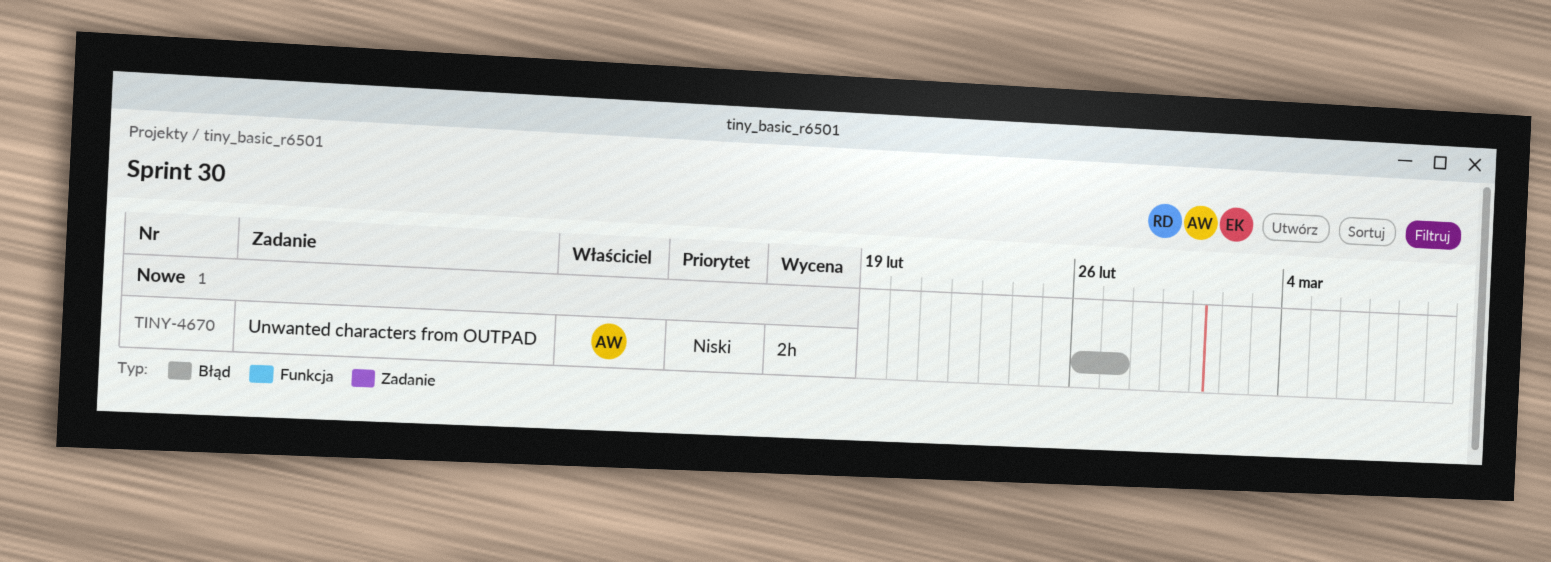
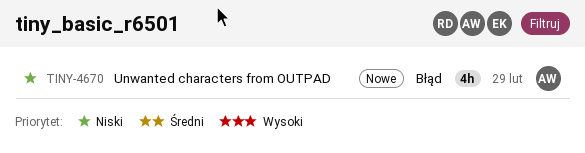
TINY-4670, estimate: 2h -> 4h
TINY-4670, due: Feb 27 -> Feb 29

